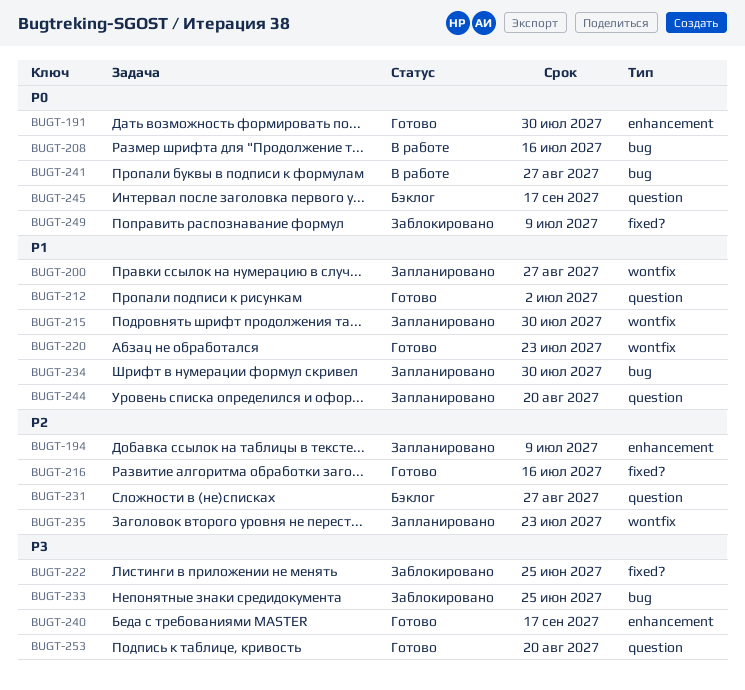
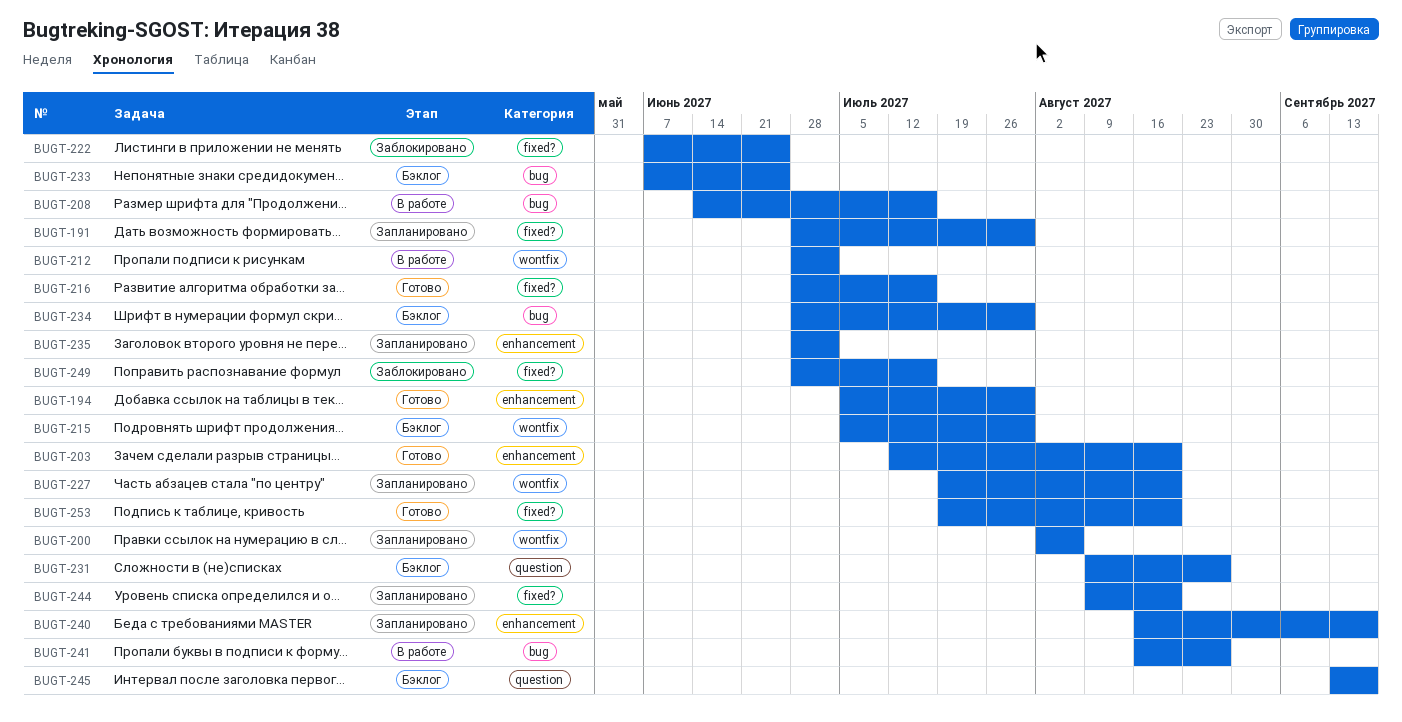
BUGT-191, status: Готово -> Запланировано
BUGT-191, label: enhancement -> fixed?
BUGT-194, status: Запланировано -> Готово
BUGT-194, due: Jul 9 -> Jul 30
BUGT-200, due: Aug 27 -> Aug 6
BUGT-203: none -> present
BUGT-212, status: Готово -> В работе
BUGT-212, label: question -> wontfix
BUGT-215, status: Запланировано -> Бэклог
BUGT-220: present -> none
BUGT-227: none -> present
BUGT-233, status: Заблокировано -> Бэклог
BUGT-234, status: Запланировано -> Бэклог
BUGT-235, label: wontfix -> enhancement
BUGT-235, due: Jul 23 -> Jul 2
BUGT-240, status: Готово -> Запланировано
BUGT-244, label: question -> fixed?
BUGT-249, due: Jul 9 -> Jul 16
BUGT-253, label: question -> fixed?

